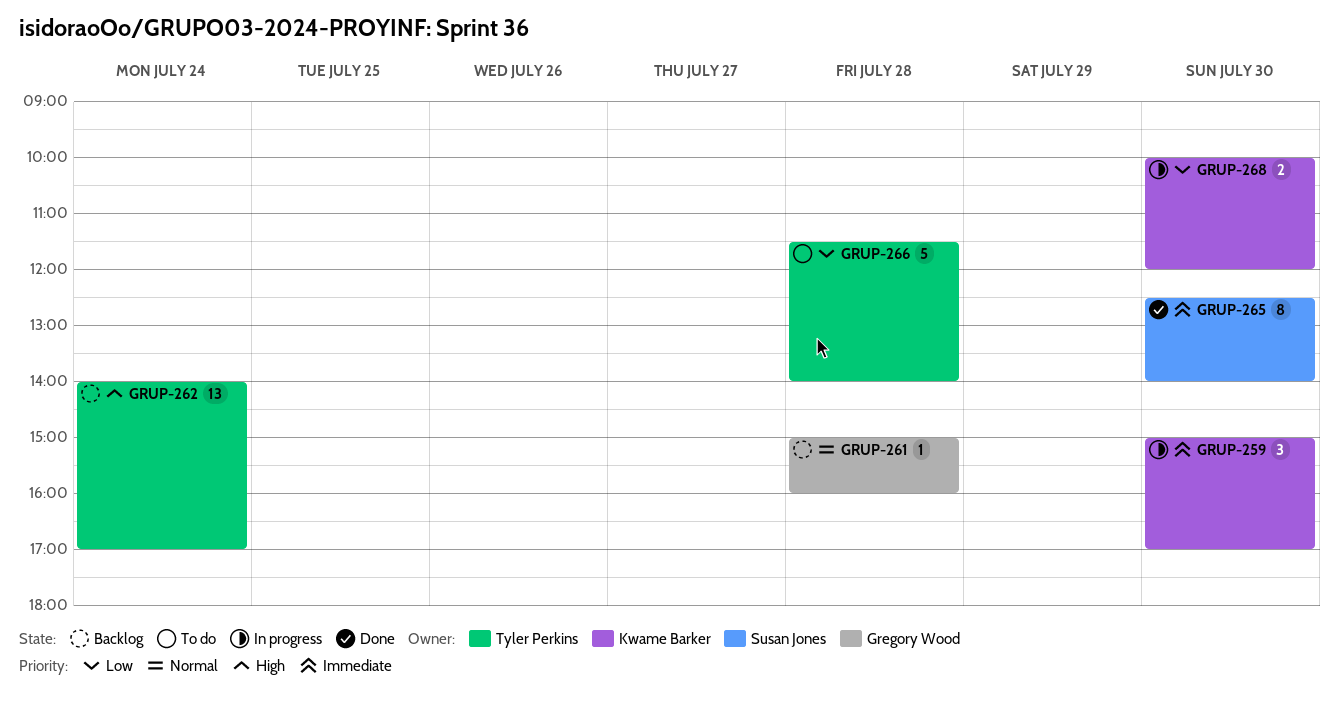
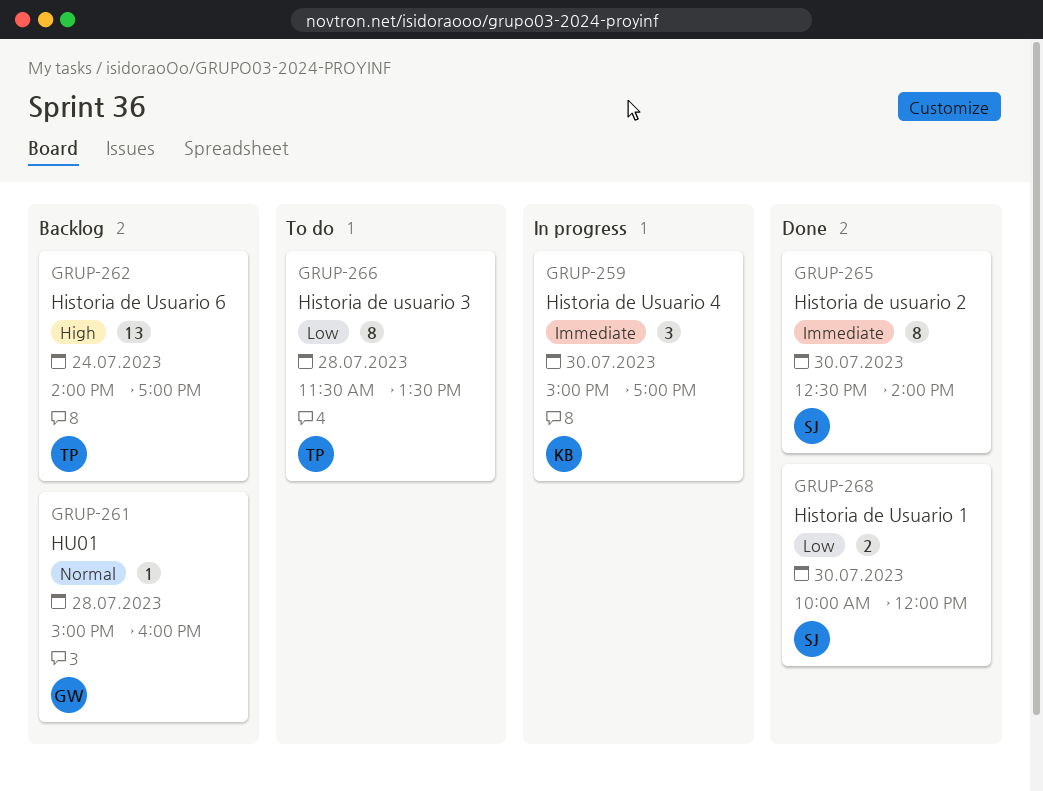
GRUP-266, estimate: 5 -> 8
GRUP-266, ends: 14:00 -> 13:30
GRUP-268, status: In progress -> Done
GRUP-268, owner: Kwame Barker -> Susan Jones

